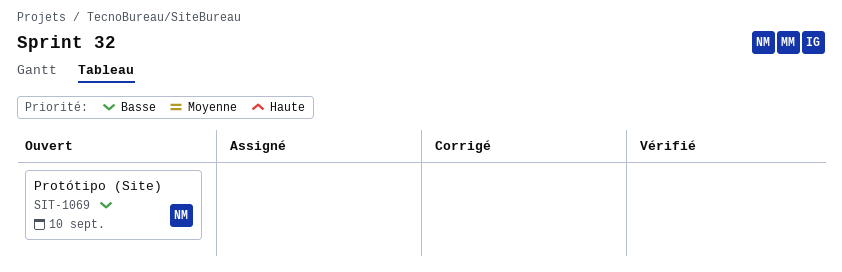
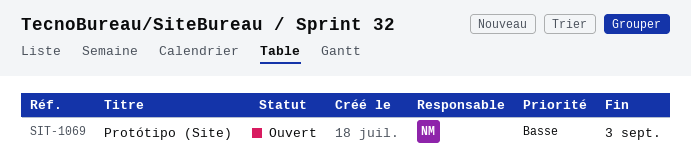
SIT-1069, due: Sep 10 -> Sep 3

